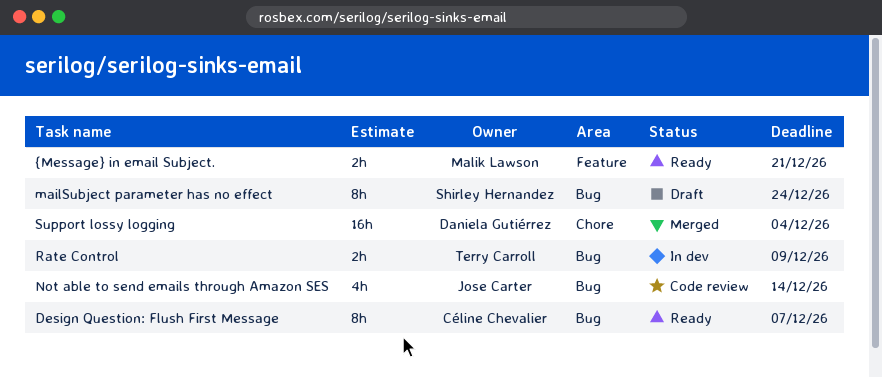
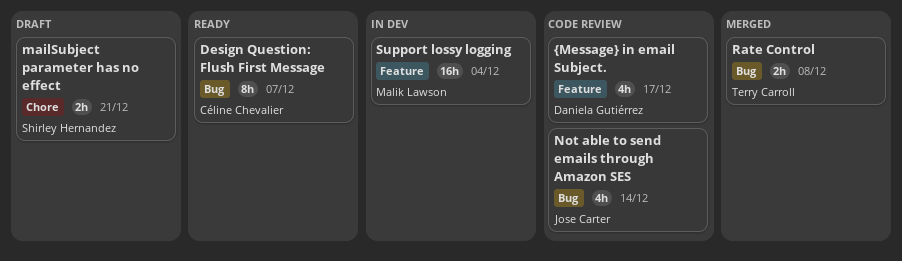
mailSubject parameter has no effect, label: Bug -> Chore
mailSubject parameter has no effect, estimate: 8h -> 2h
mailSubject parameter has no effect, due: Dec 24 -> Dec 21
Rate Control, status: In dev -> Merged
Rate Control, due: Dec 9 -> Dec 8
Support lossy logging, status: Merged -> In dev
Support lossy logging, owner: Daniela Gutiérrez -> Malik Lawson
Support lossy logging, label: Chore -> Feature
{Message} in email Subject., status: Ready -> Code review
{Message} in email Subject., owner: Malik Lawson -> Daniela Gutiérrez
{Message} in email Subject., estimate: 2h -> 4h
{Message} in email Subject., due: Dec 21 -> Dec 17

